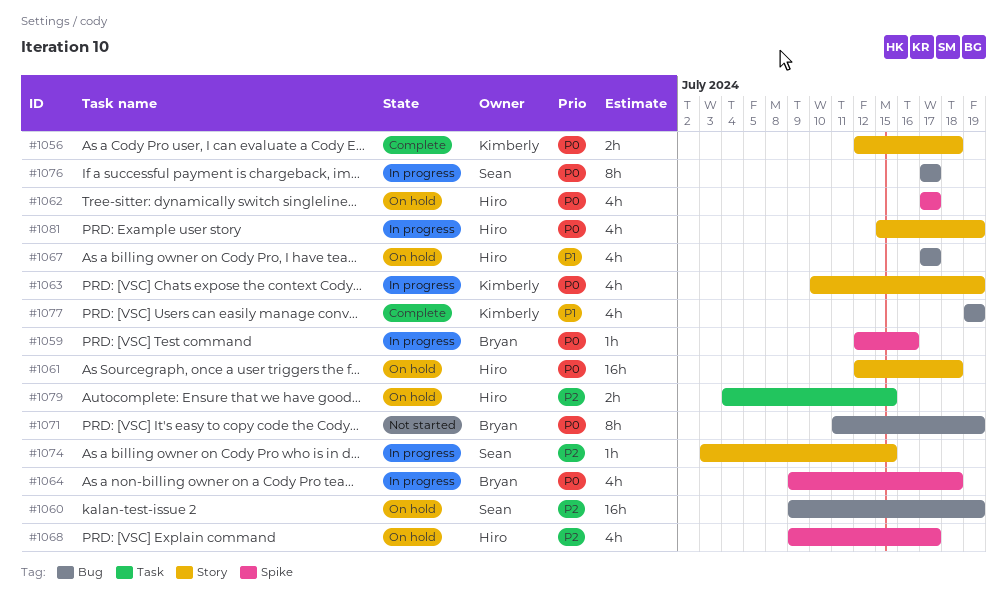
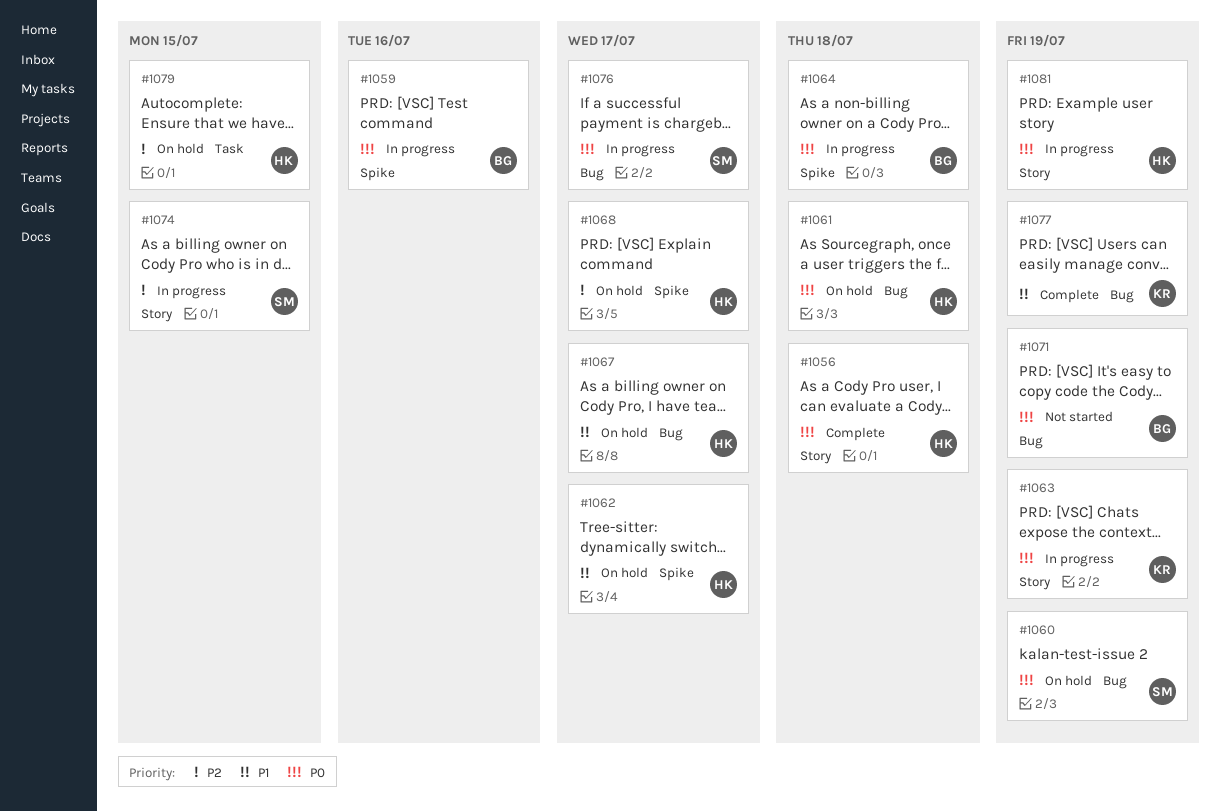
#1056, owner: Kimberly -> Hiro
#1060, priority: P2 -> P0
#1061, label: Story -> Bug
#1062, priority: P0 -> P1

